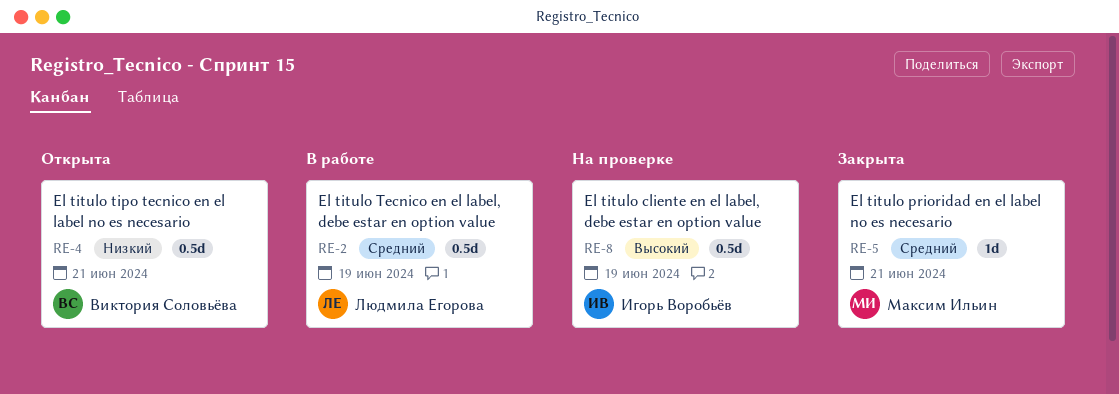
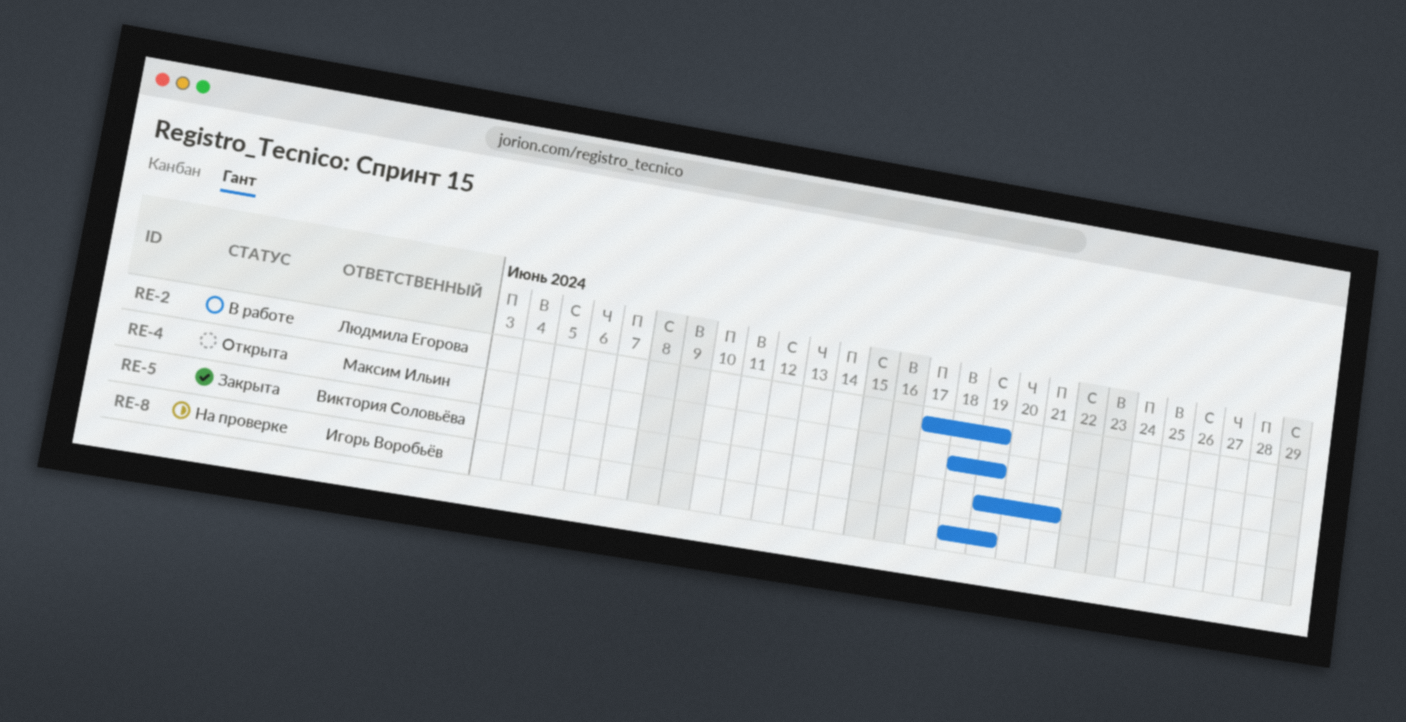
RE-4, owner: Виктория Соловьёва -> Максим Ильин
RE-4, due: Jun 21 -> Jun 19
RE-5, owner: Максим Ильин -> Виктория Соловьёва

